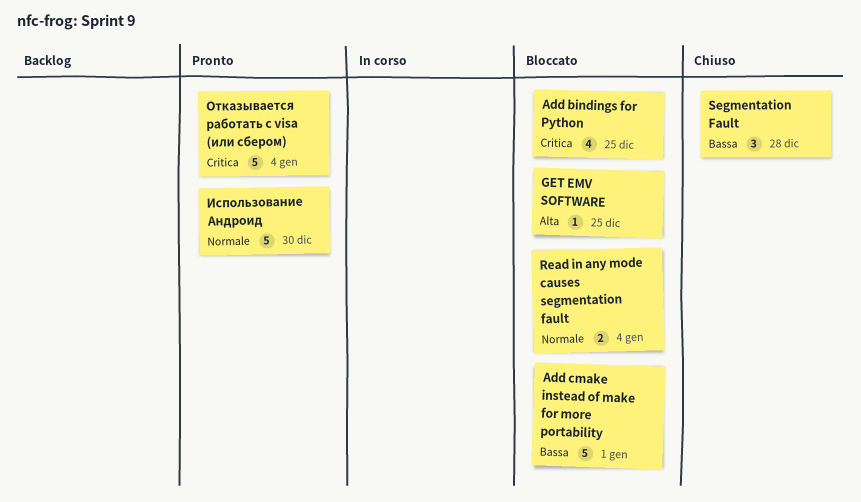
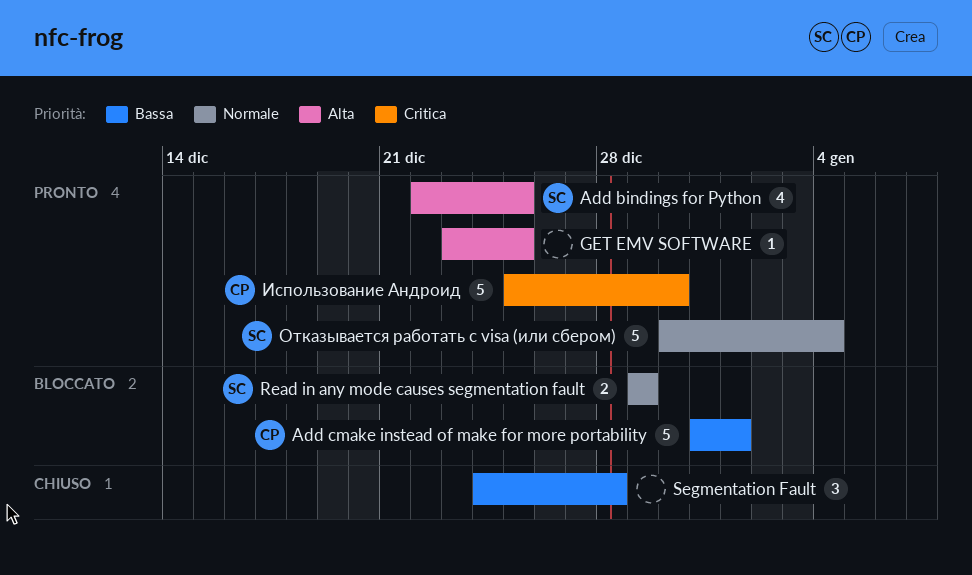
Add bindings for Python, status: Bloccato -> Pronto
Add bindings for Python, priority: Critica -> Alta
GET EMV SOFTWARE, status: Bloccato -> Pronto
Read in any mode causes segmentation fault, due: Jan 4 -> Dec 29
Использование Андроид, priority: Normale -> Critica
Отказывается работать с visa (или сбером), priority: Critica -> Normale

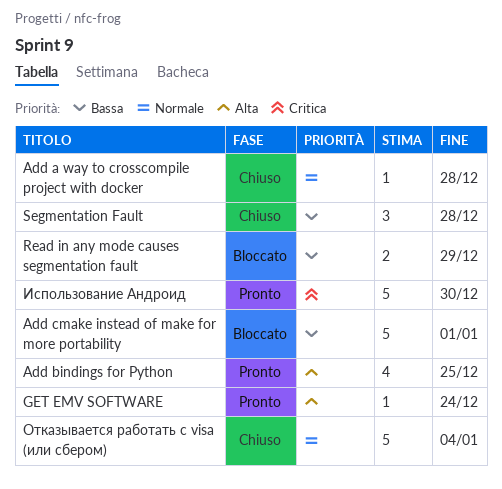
Add a way to crosscompile project with docker: none -> present
GET EMV SOFTWARE, due: Dec 25 -> Dec 24
Read in any mode causes segmentation fault, priority: Normale -> Bassa
Отказывается работать с visa (или сбером), status: Pronto -> Chiuso

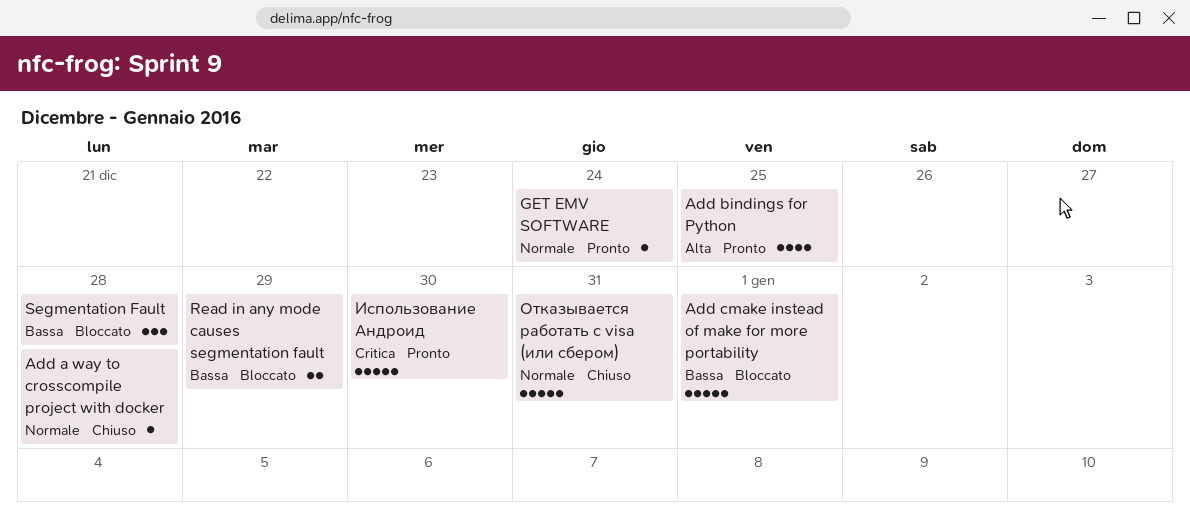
GET EMV SOFTWARE, priority: Alta -> Normale
Segmentation Fault, status: Chiuso -> Bloccato
Отказывается работать с visa (или сбером), due: Jan 4 -> Dec 31

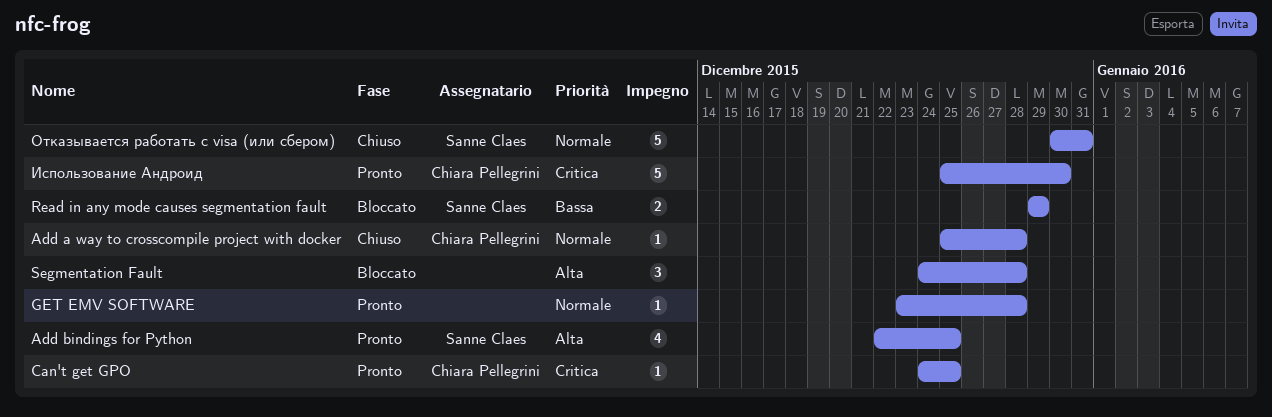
Add cmake instead of make for more portability: present -> none
Can't get GPO: none -> present
GET EMV SOFTWARE, due: Dec 24 -> Dec 28
Segmentation Fault, priority: Bassa -> Alta

